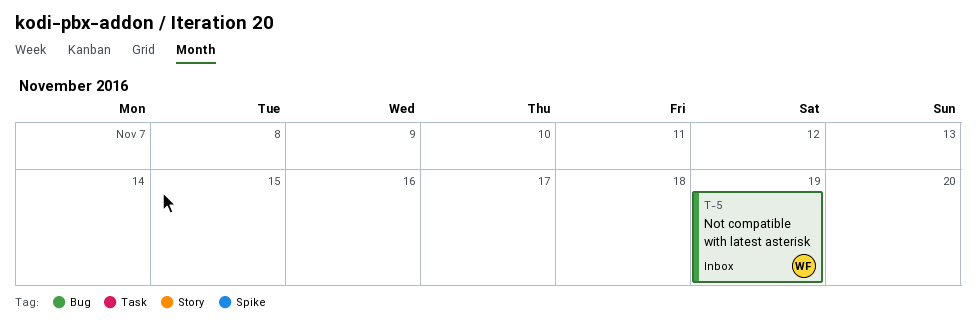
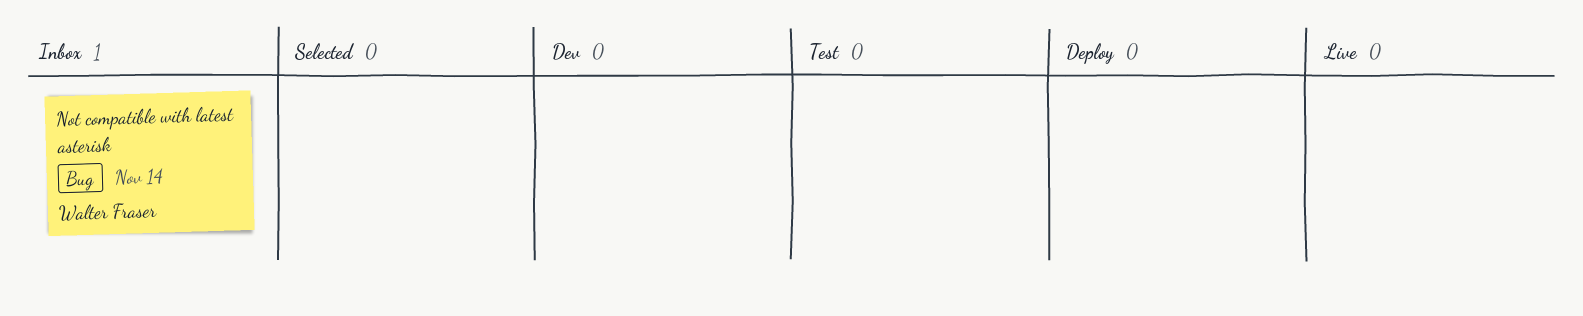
Not compatible with latest asterisk, due: Nov 19 -> Nov 14

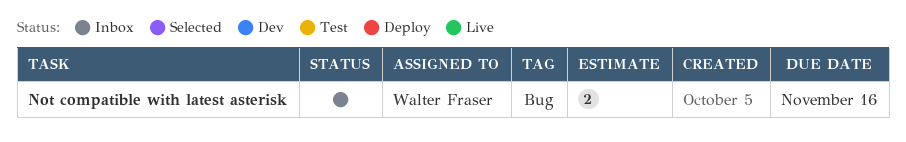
Not compatible with latest asterisk, due: Nov 14 -> Nov 16

